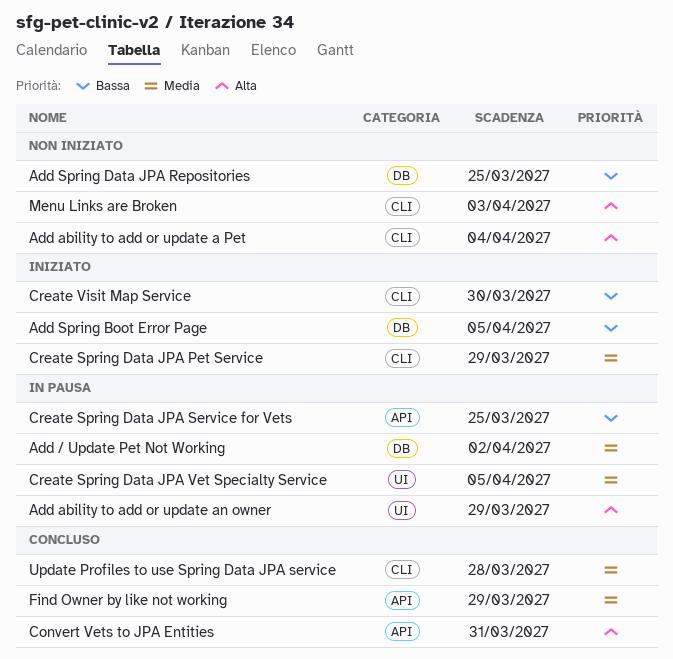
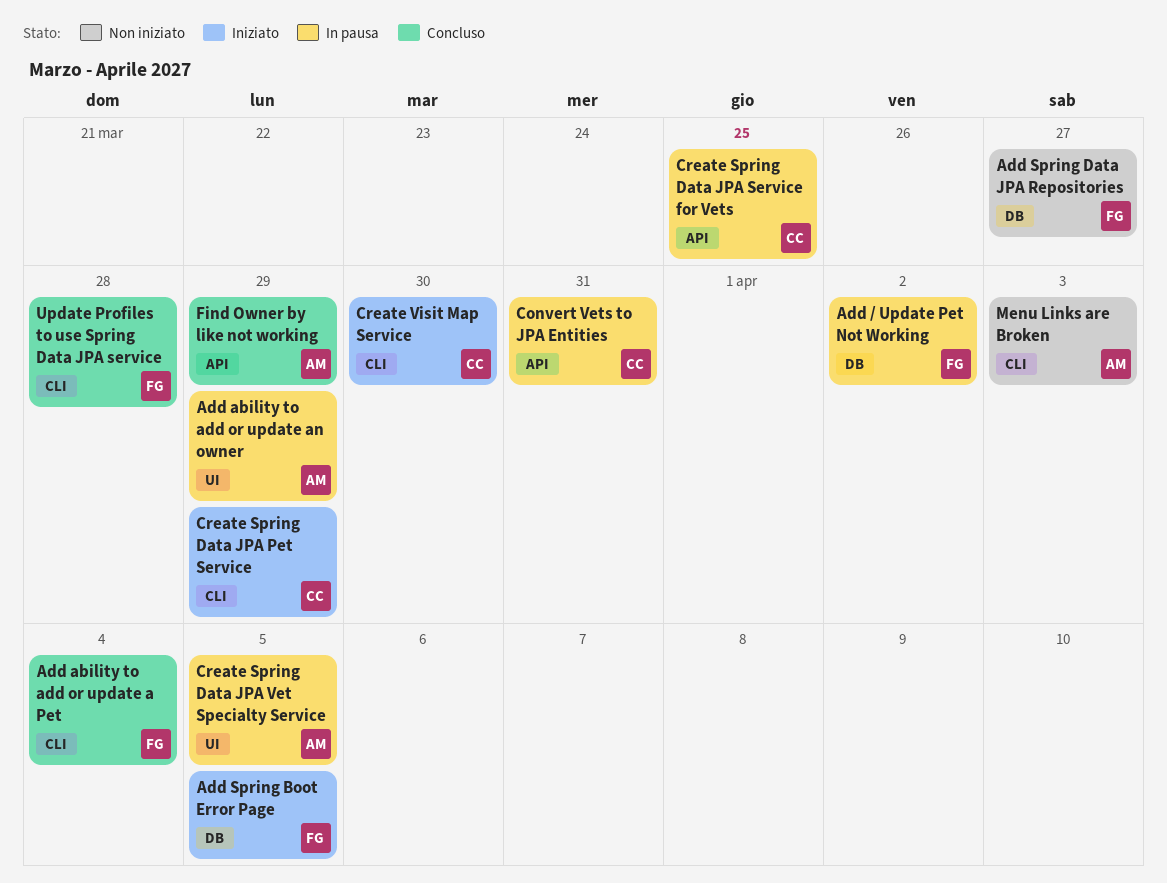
Add ability to add or update a Pet, status: Non iniziato -> Concluso
Add Spring Data JPA Repositories, due: Mar 25 -> Mar 27
Convert Vets to JPA Entities, status: Concluso -> In pausa

